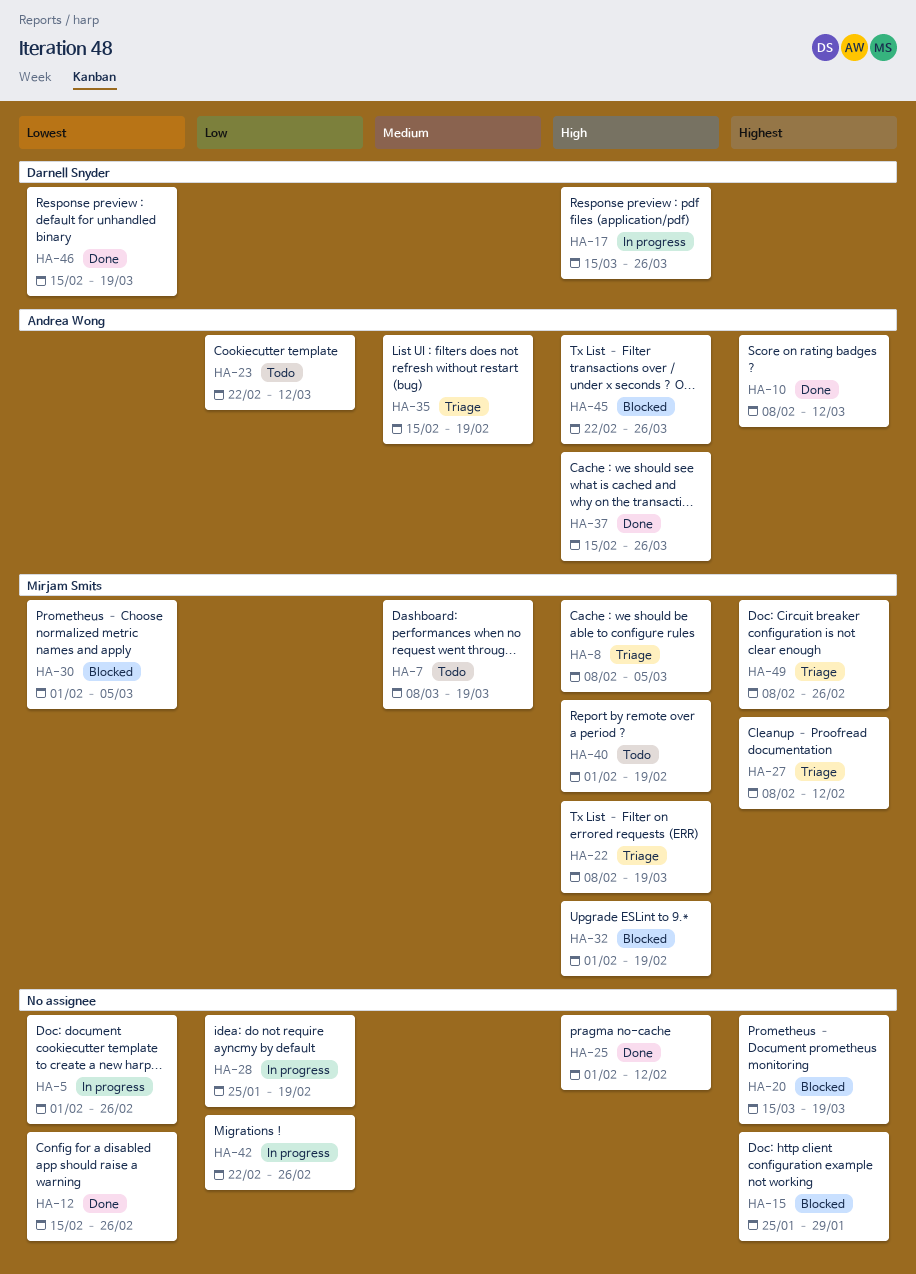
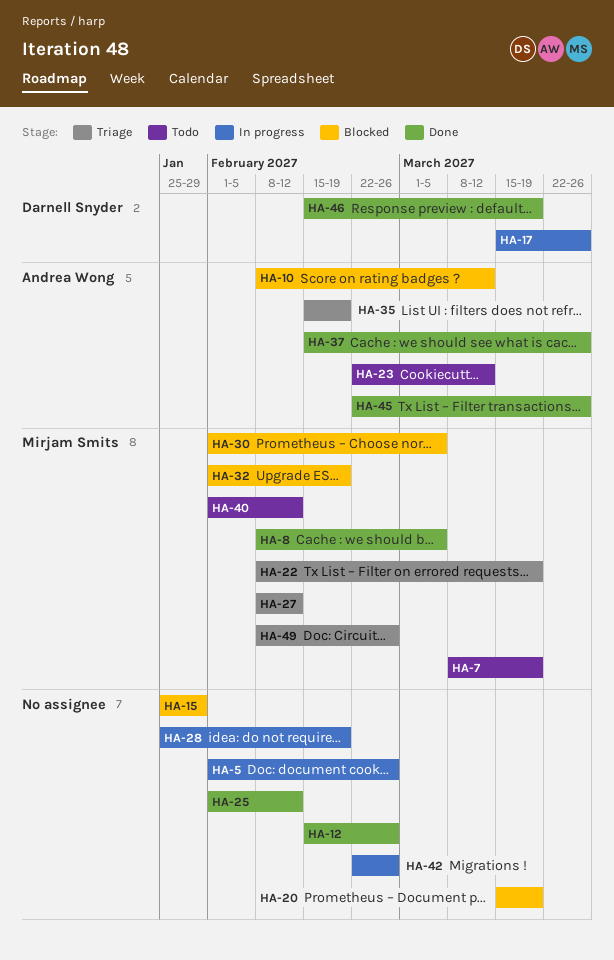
HA-8, status: Triage -> Done
HA-10, status: Done -> Blocked
HA-40, due: Feb 19 -> Feb 12
HA-45, status: Blocked -> Done

